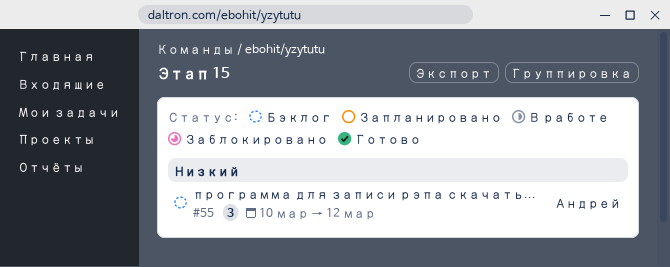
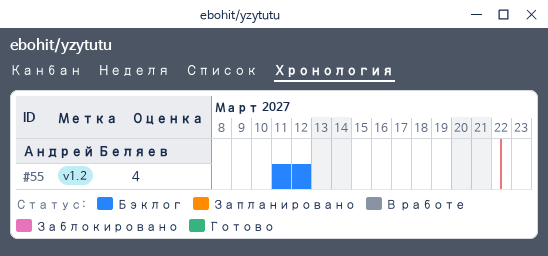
#55, estimate: 3 -> 4
#55, start: Mar 10 -> Mar 11

